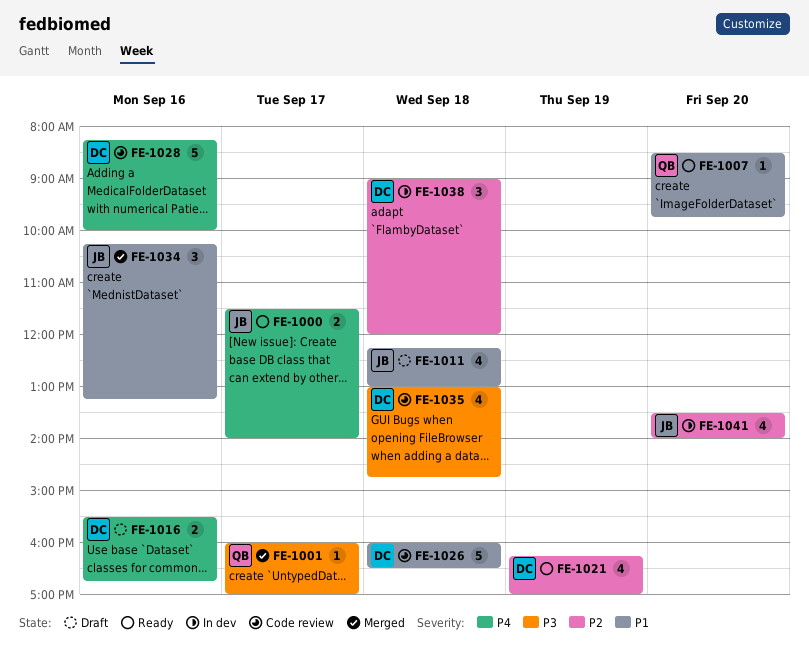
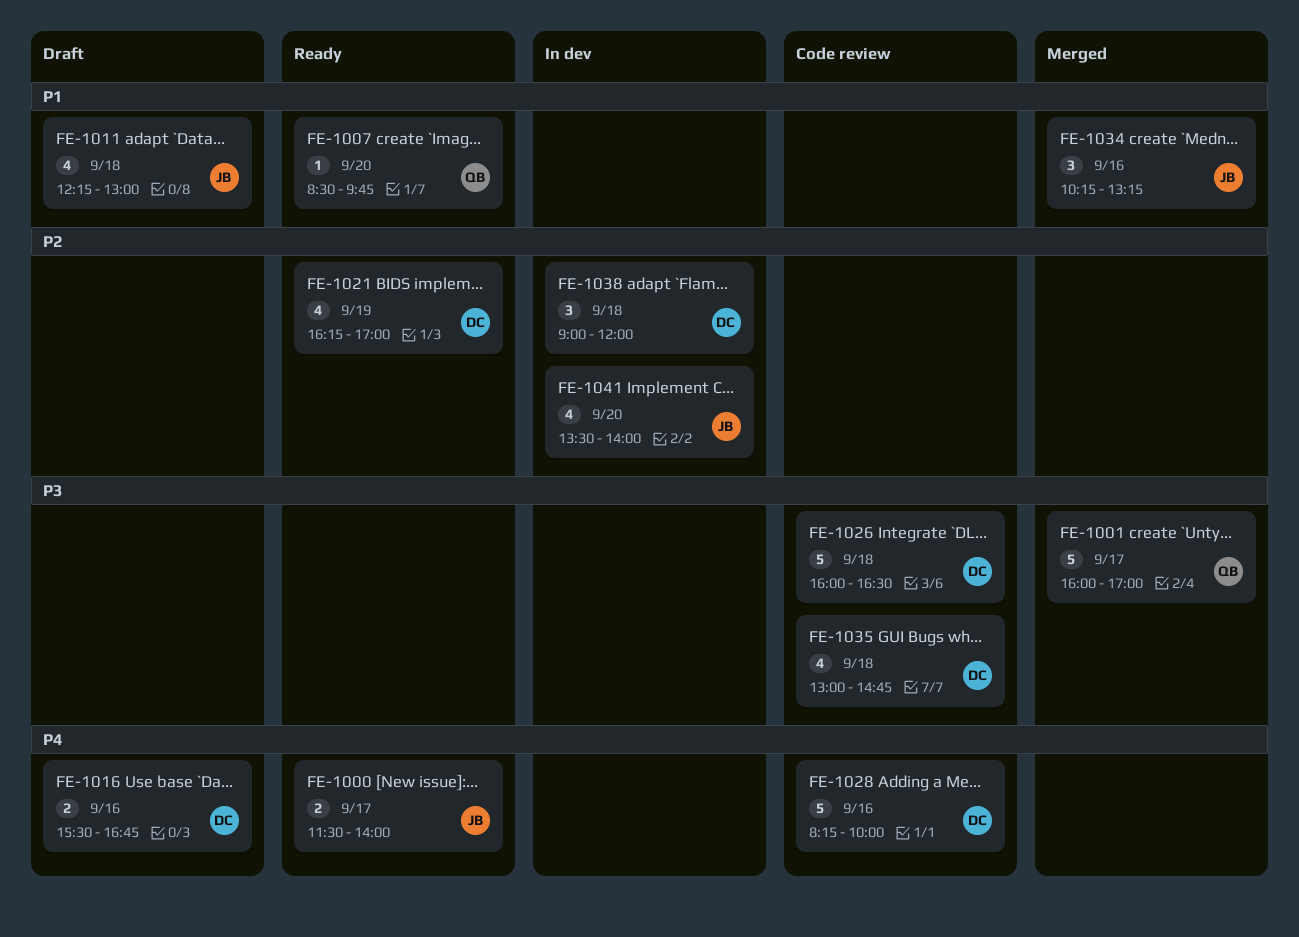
FE-1001, estimate: 1 -> 5
FE-1026, priority: P1 -> P3

